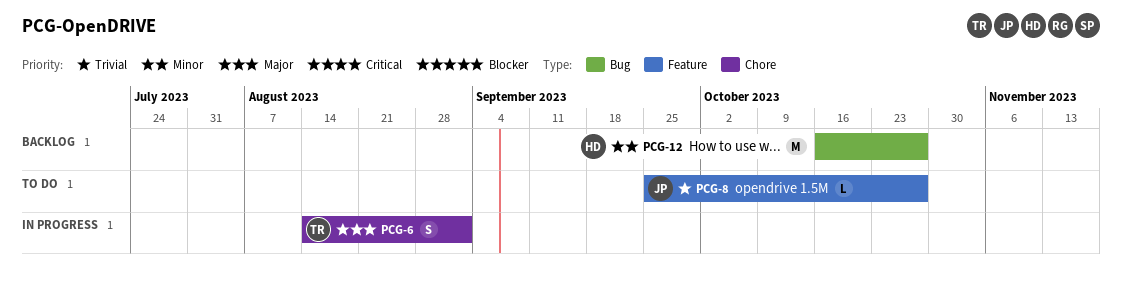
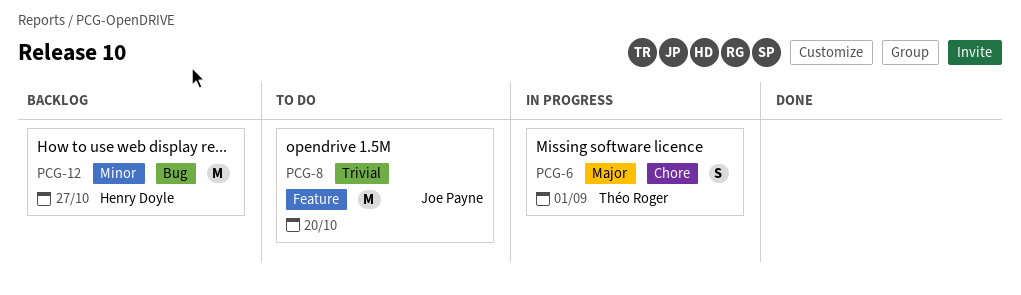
PCG-8, estimate: L -> M
PCG-8, due: Oct 27 -> Oct 20

